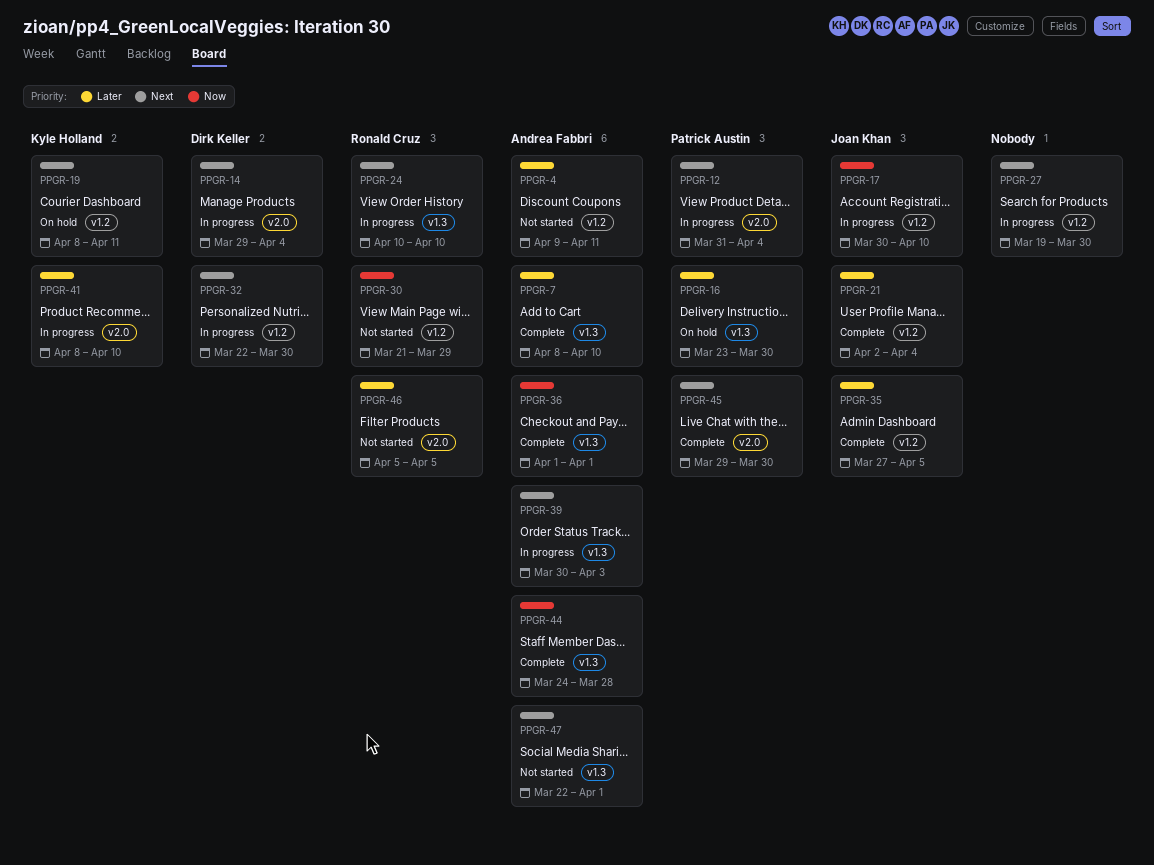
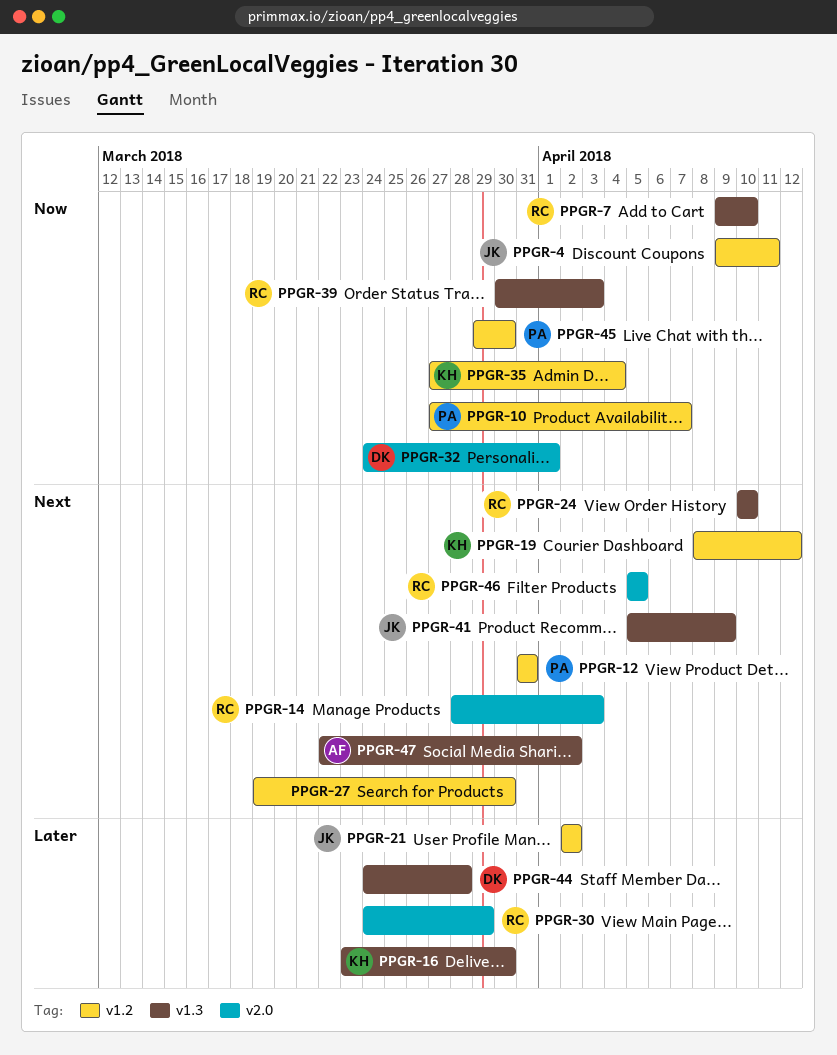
PPGR-4, owner: Andrea Fabbri -> Joan Khan
PPGR-4, priority: Later -> Now
PPGR-7, owner: Andrea Fabbri -> Ronald Cruz
PPGR-7, priority: Later -> Now
PPGR-7, start: Apr 8 -> Apr 9
PPGR-10: none -> present
PPGR-12, label: v2.0 -> v1.2
PPGR-12, due: Apr 4 -> Mar 31
PPGR-14, owner: Dirk Keller -> Ronald Cruz
PPGR-14, start: Mar 29 -> Mar 28
PPGR-14, due: Apr 4 -> Apr 3
PPGR-16, owner: Patrick Austin -> Kyle Holland
PPGR-17: present -> none
PPGR-19, due: Apr 11 -> Apr 12
PPGR-21, due: Apr 4 -> Apr 2
PPGR-30, priority: Now -> Later
PPGR-30, label: v1.2 -> v2.0
PPGR-30, start: Mar 21 -> Mar 24
PPGR-32, priority: Next -> Now
PPGR-32, label: v1.2 -> v2.0
PPGR-32, start: Mar 22 -> Mar 24
PPGR-32, due: Mar 30 -> Apr 1
PPGR-35, owner: Joan Khan -> Kyle Holland
PPGR-35, priority: Later -> Now
PPGR-35, due: Apr 5 -> Apr 4
PPGR-36: present -> none
PPGR-39, owner: Andrea Fabbri -> Ronald Cruz
PPGR-39, priority: Next -> Now
PPGR-41, owner: Kyle Holland -> Joan Khan
PPGR-41, priority: Later -> Next
PPGR-41, label: v2.0 -> v1.3
PPGR-41, start: Apr 8 -> Apr 5
PPGR-41, due: Apr 10 -> Apr 9
PPGR-44, owner: Andrea Fabbri -> Dirk Keller
PPGR-44, priority: Now -> Later
PPGR-45, priority: Next -> Now
PPGR-45, label: v2.0 -> v1.2
PPGR-46, priority: Later -> Next
PPGR-47, due: Apr 1 -> Apr 2

